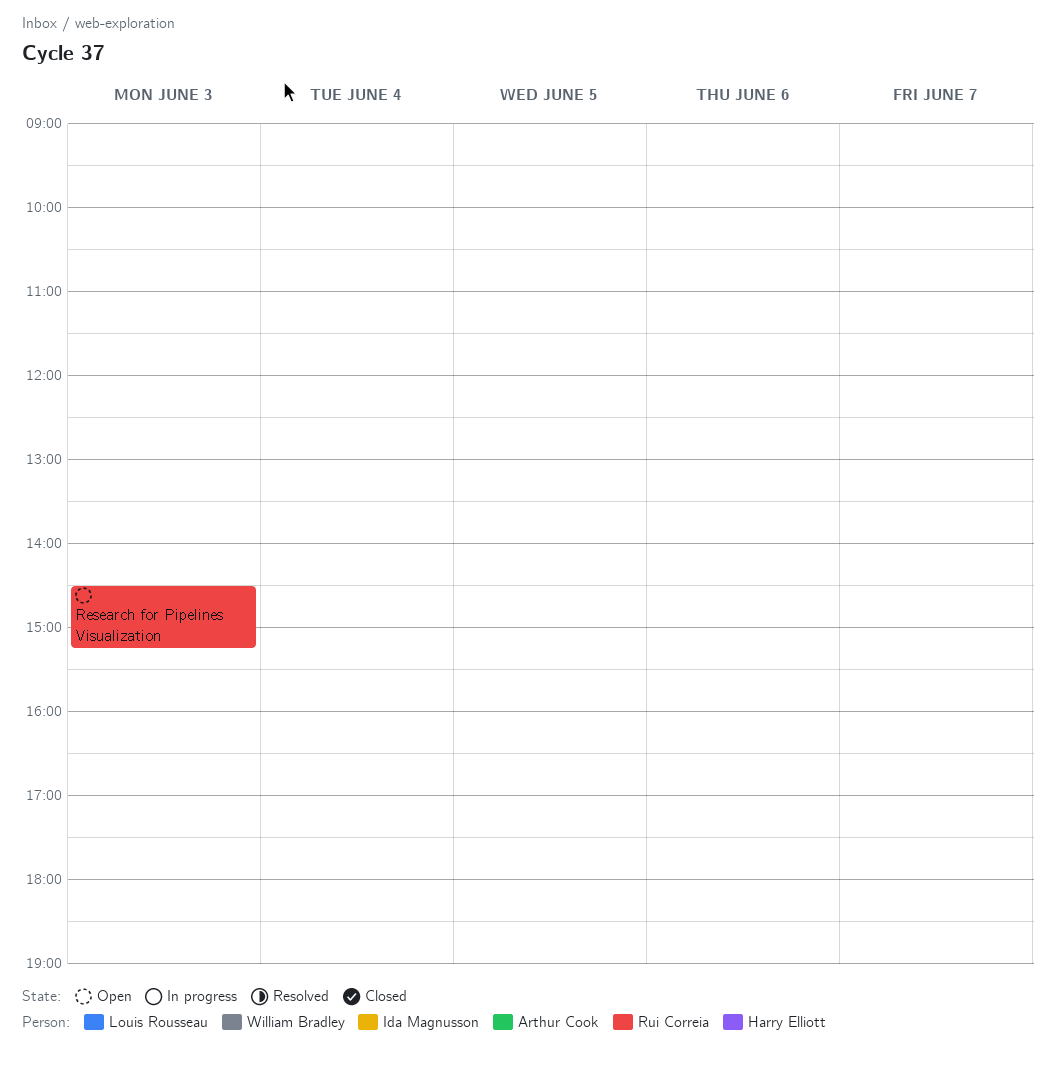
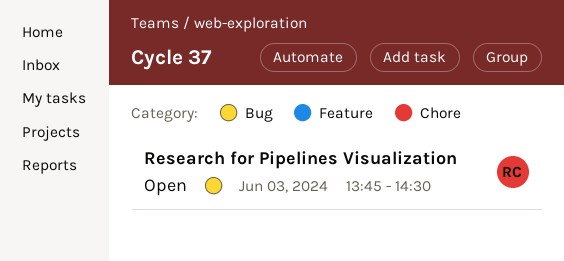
Research for Pipelines Visualization, begins: 14:30 -> 13:45
Research for Pipelines Visualization, ends: 15:15 -> 14:30

